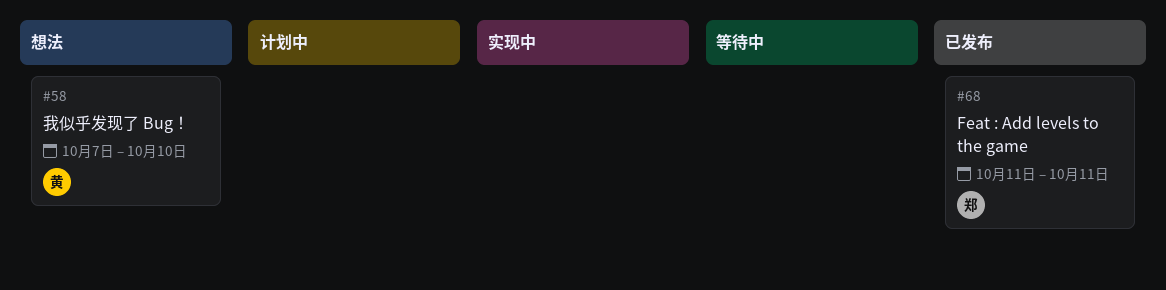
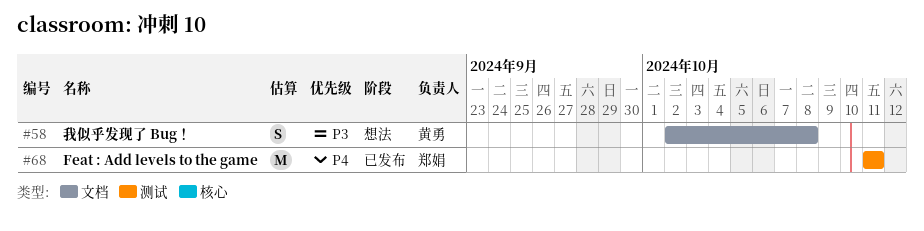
#58, start: Oct 7 -> Oct 2
#58, due: Oct 10 -> Oct 8

